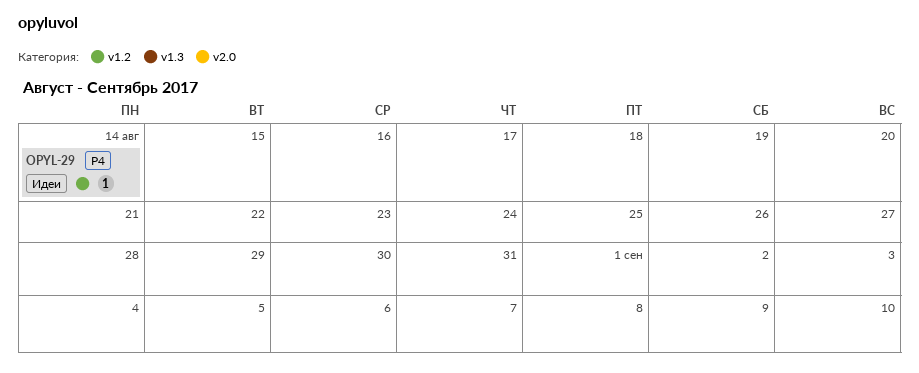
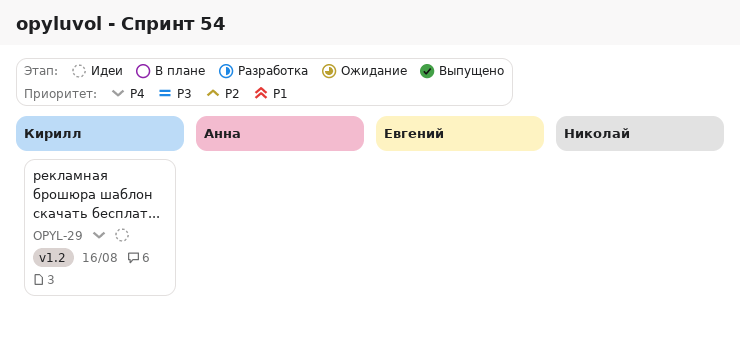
OPYL-29, due: Aug 14 -> Aug 16

